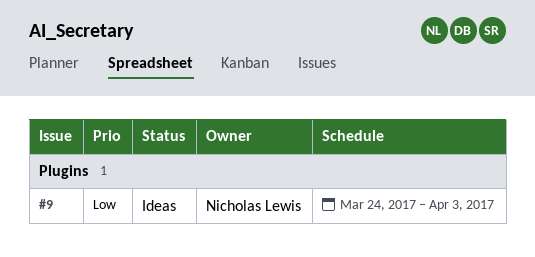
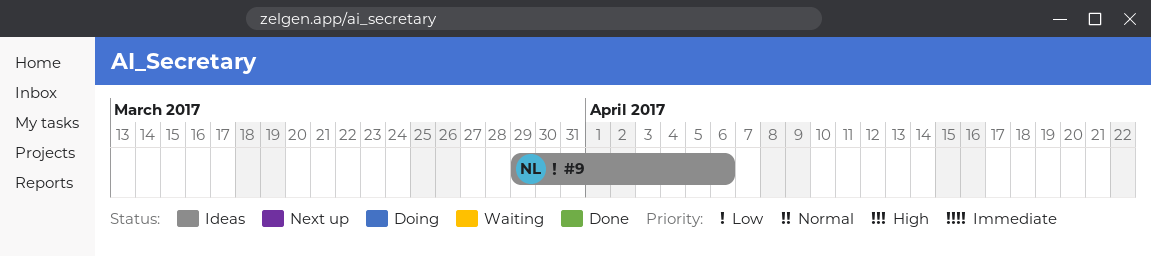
#9, start: Mar 24 -> Mar 29
#9, due: Apr 3 -> Apr 6

